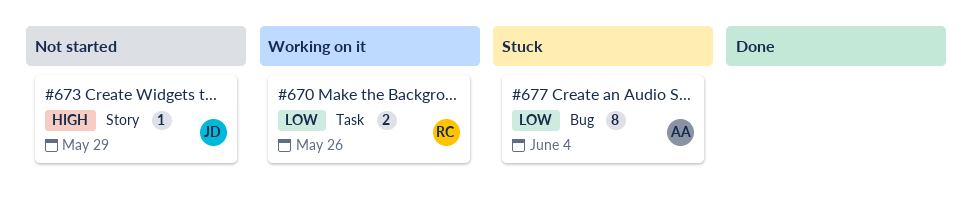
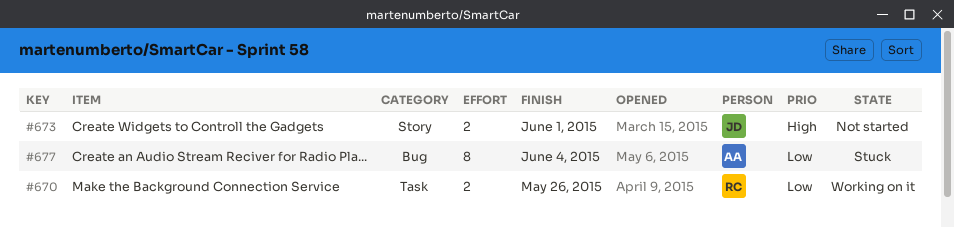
#673, estimate: 1 -> 2
#673, due: May 29 -> Jun 1

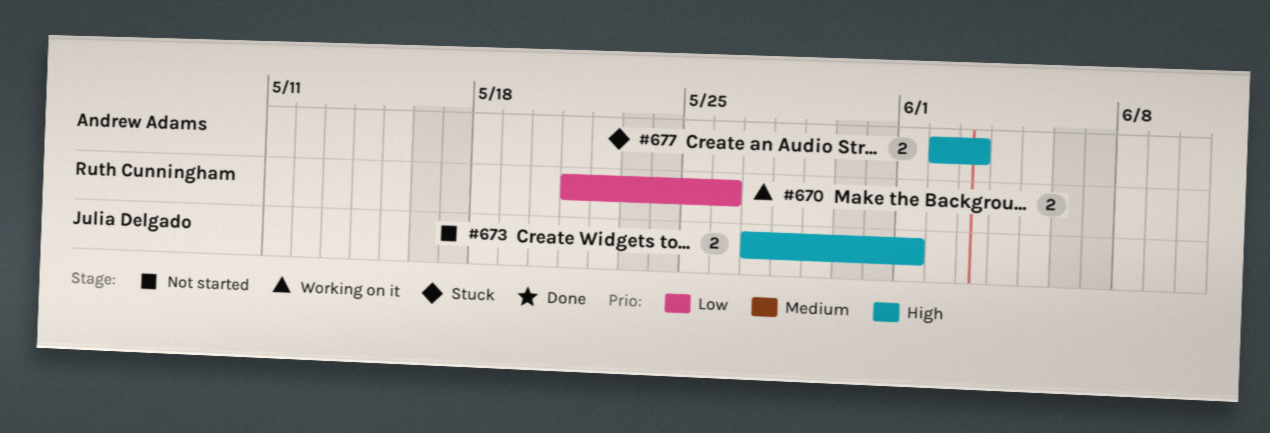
#677, priority: Low -> High
#677, estimate: 8 -> 2
#677, due: Jun 4 -> Jun 3

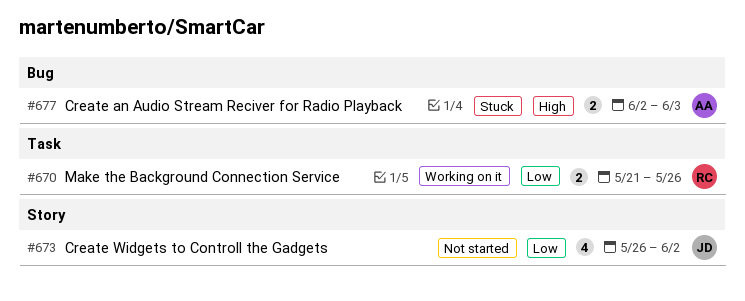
#673, priority: High -> Low
#673, estimate: 2 -> 4
#673, start: May 27 -> May 26
#673, due: Jun 1 -> Jun 2

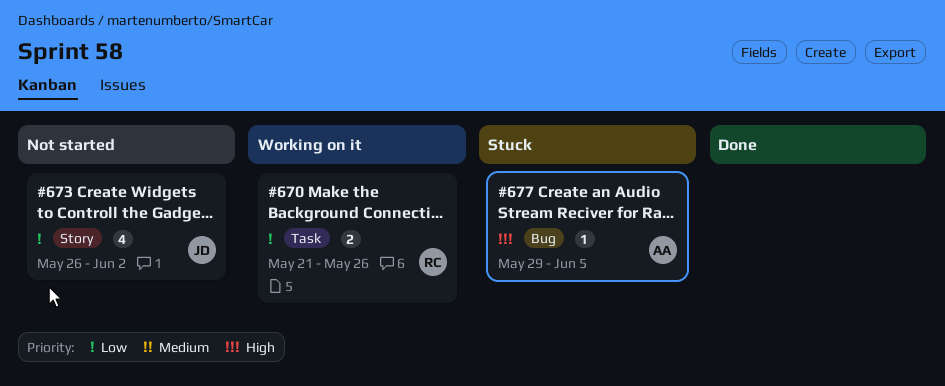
#677, estimate: 2 -> 1
#677, start: Jun 2 -> May 29
#677, due: Jun 3 -> Jun 5

